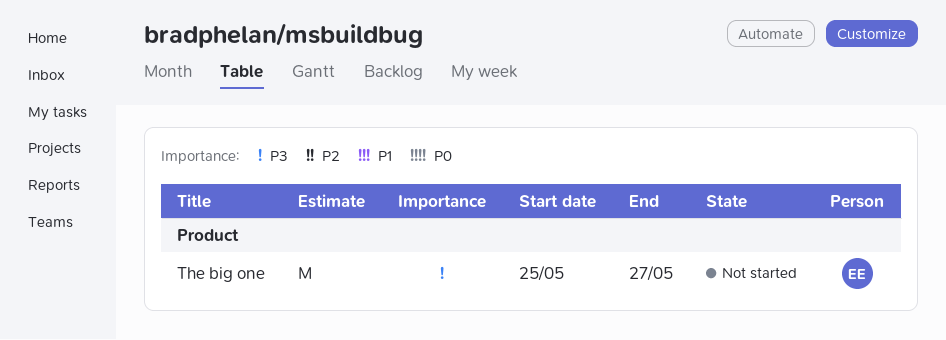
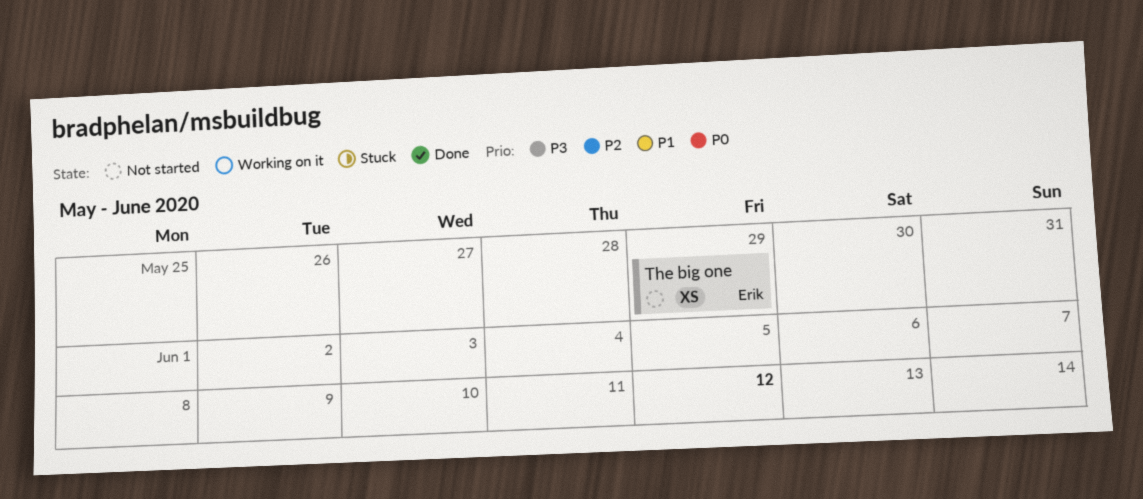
The big one, estimate: M -> XS
The big one, due: May 27 -> May 29

